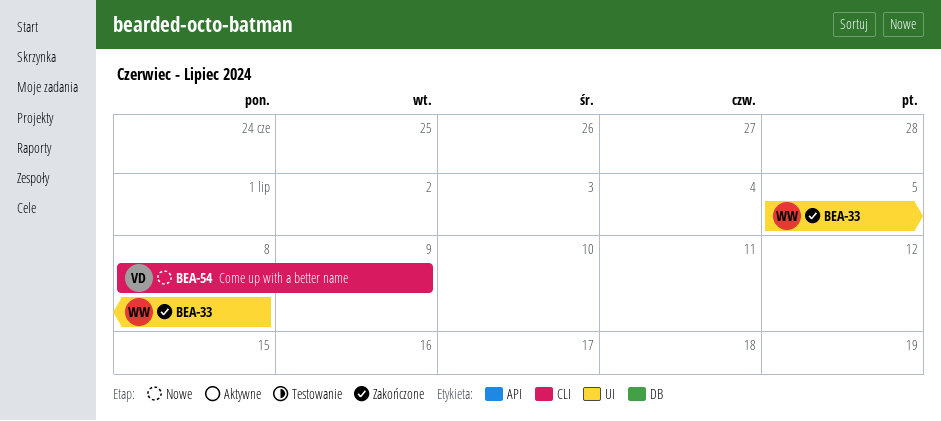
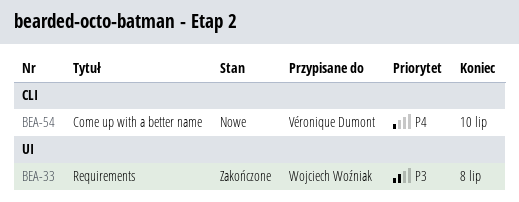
BEA-54, due: Jul 9 -> Jul 10

